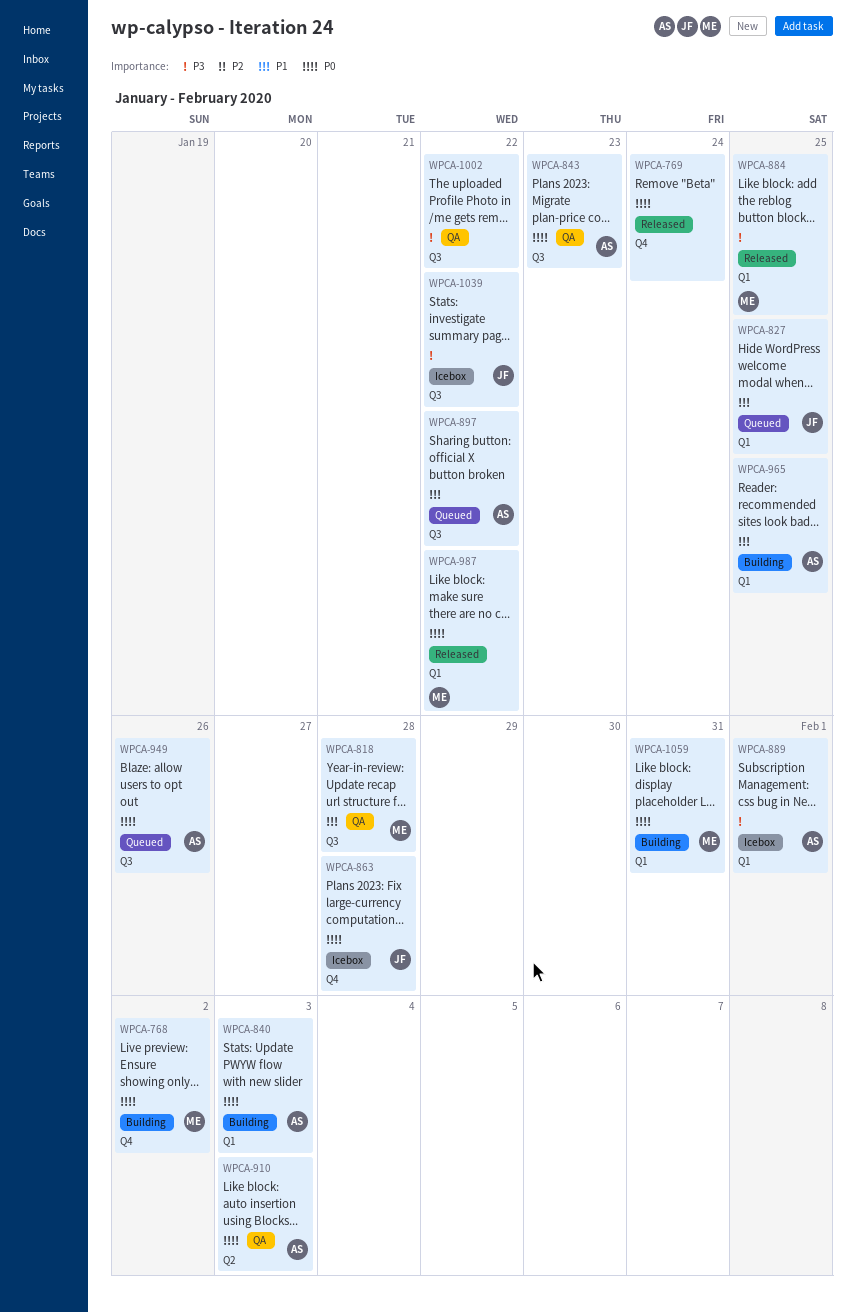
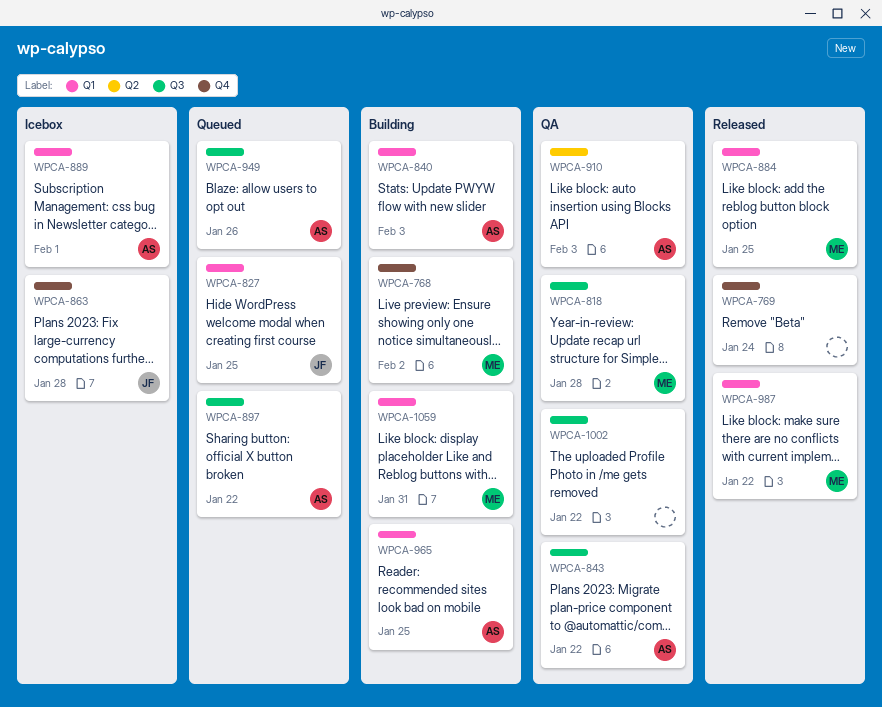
WPCA-843, due: Jan 23 -> Jan 22
WPCA-1039: present -> none

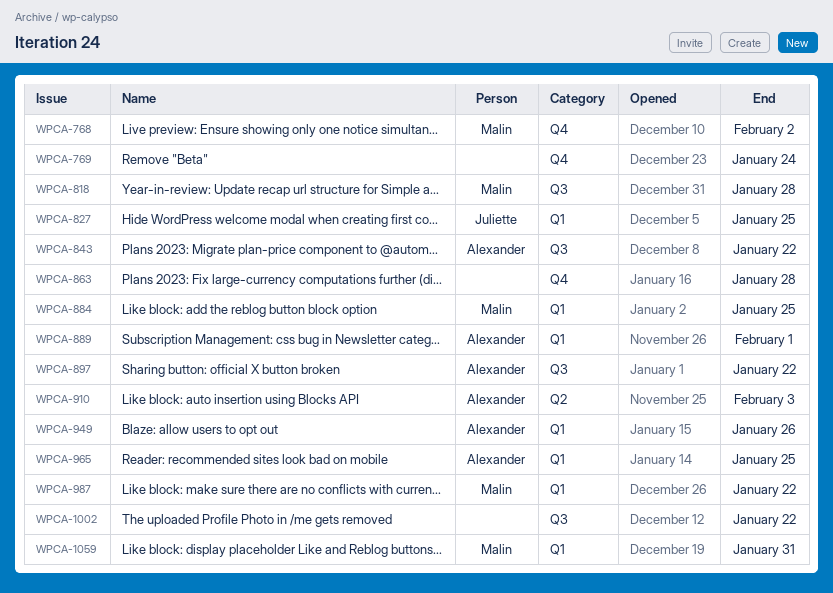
WPCA-840: present -> none
WPCA-863, owner: Juliette -> none
WPCA-949, label: Q3 -> Q1

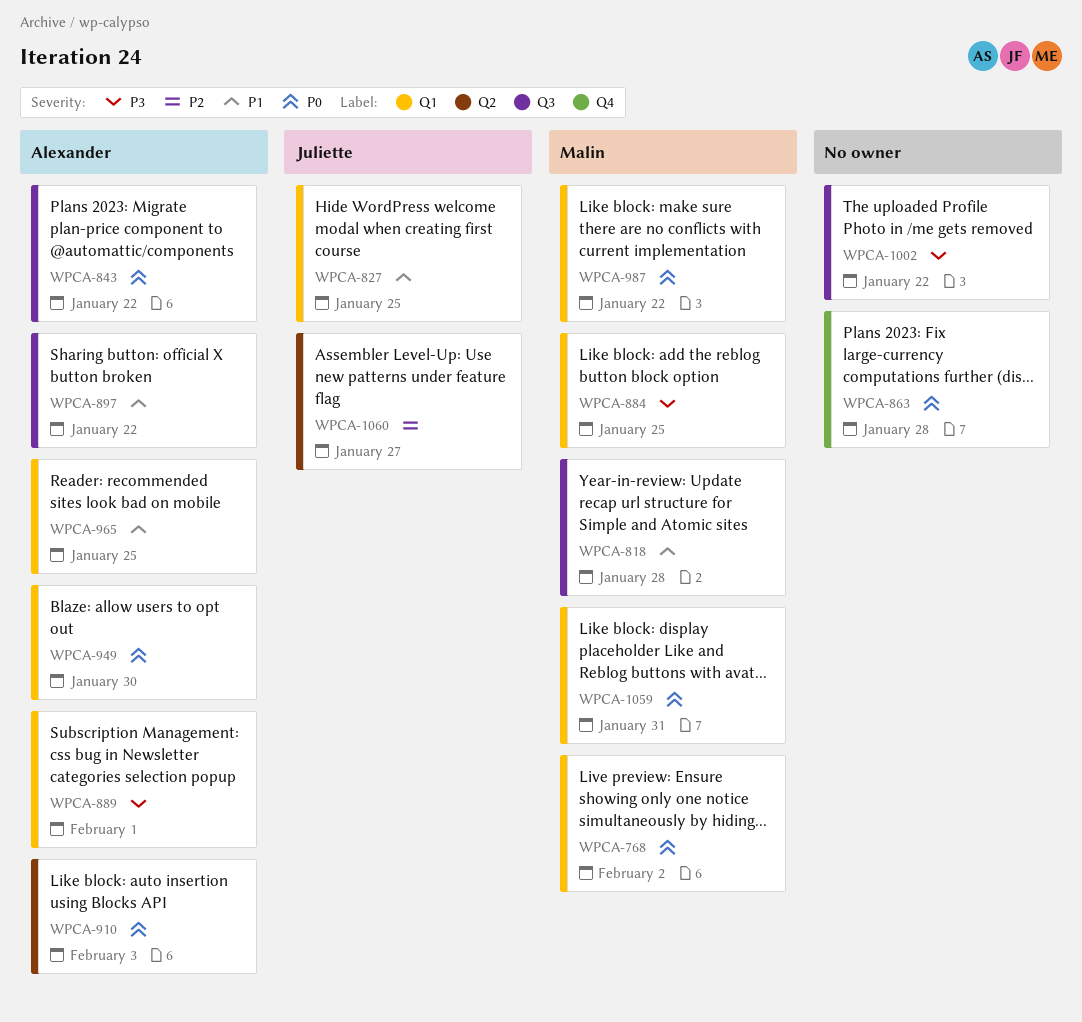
WPCA-768, label: Q4 -> Q1
WPCA-769: present -> none
WPCA-949, due: Jan 26 -> Jan 30
WPCA-1060: none -> present

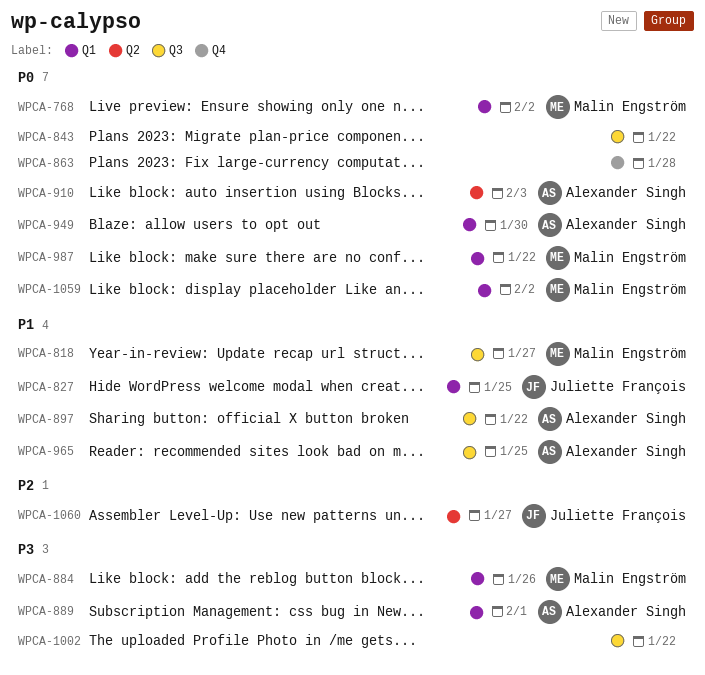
WPCA-818, due: Jan 28 -> Jan 27
WPCA-843, owner: Alexander Singh -> none
WPCA-884, due: Jan 25 -> Jan 26
WPCA-965, label: Q1 -> Q3
WPCA-1059, due: Jan 31 -> Feb 2

